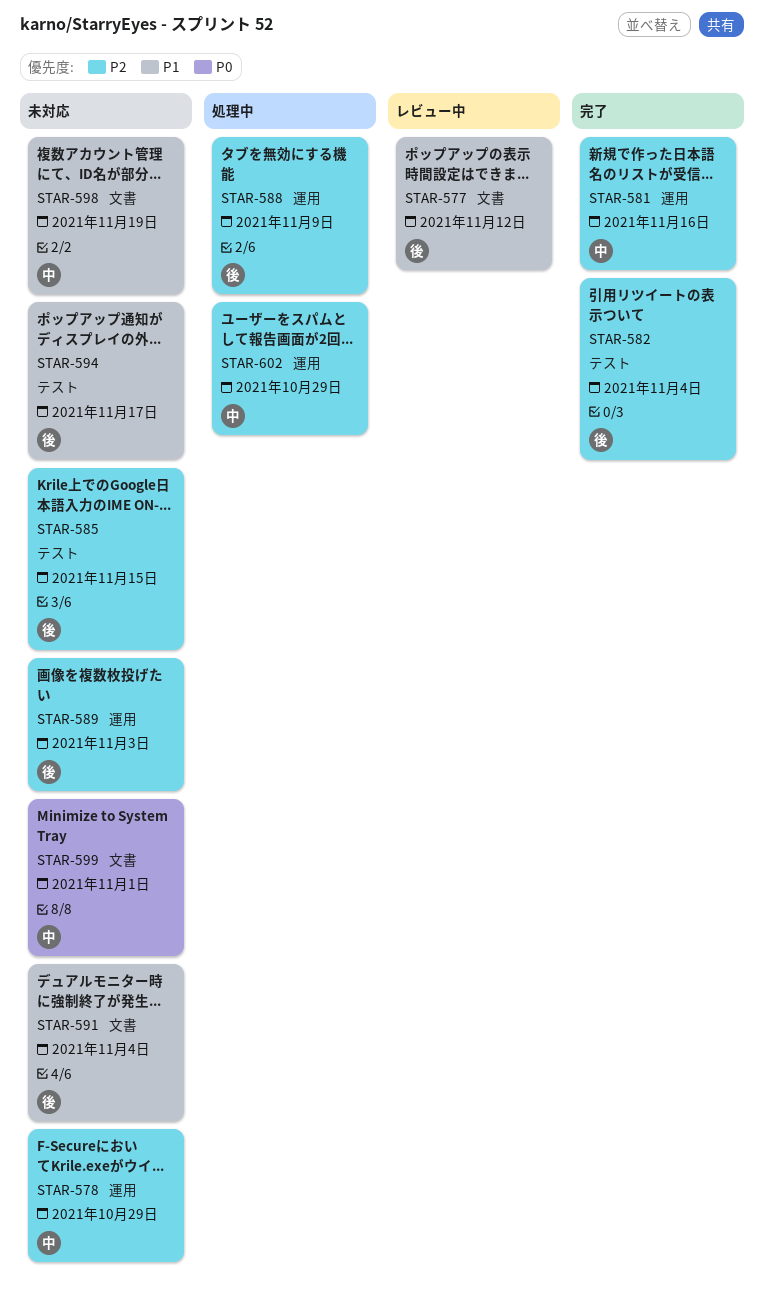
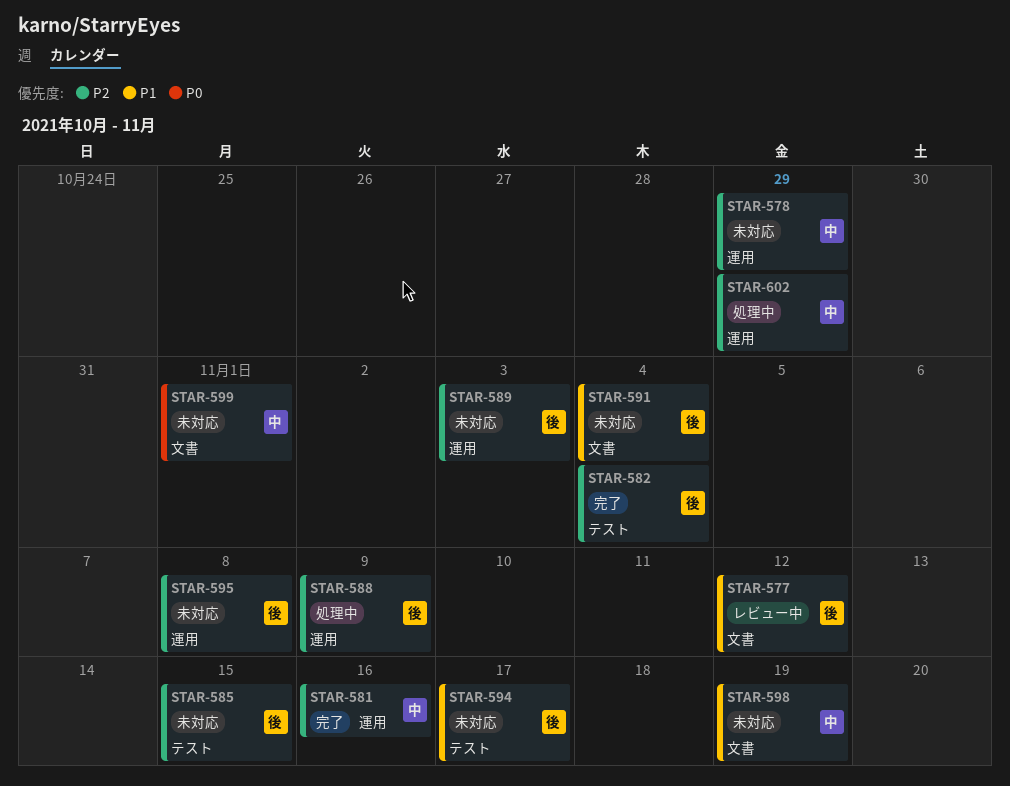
STAR-595: none -> present

